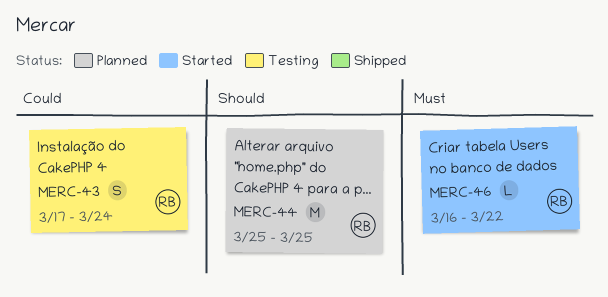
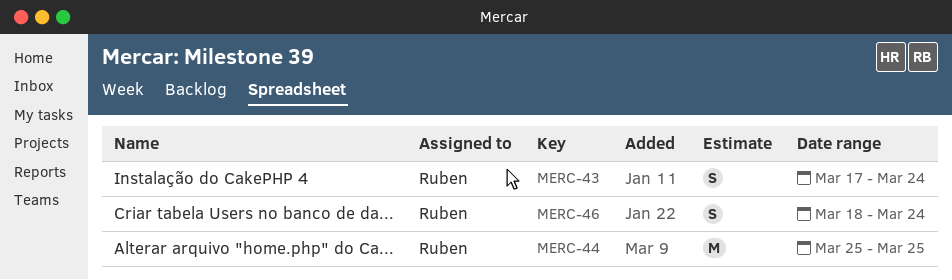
MERC-46, estimate: L -> S
MERC-46, start: Mar 16 -> Mar 18
MERC-46, due: Mar 22 -> Mar 24

